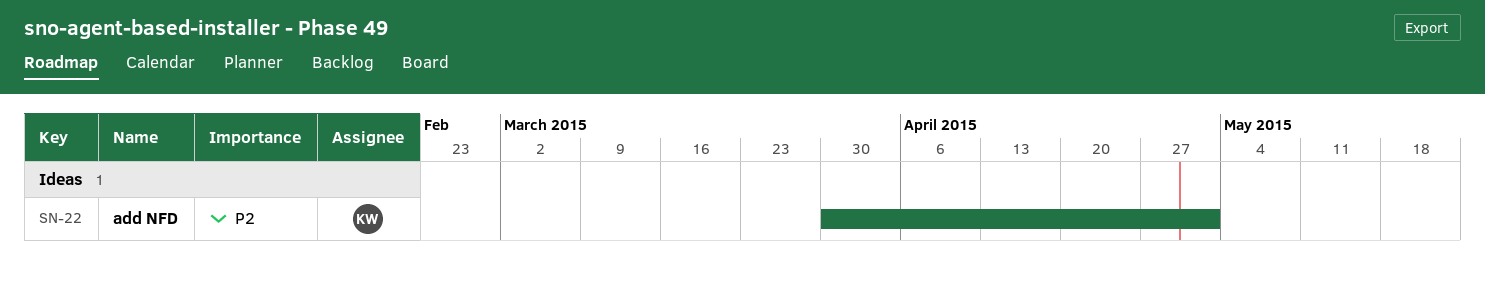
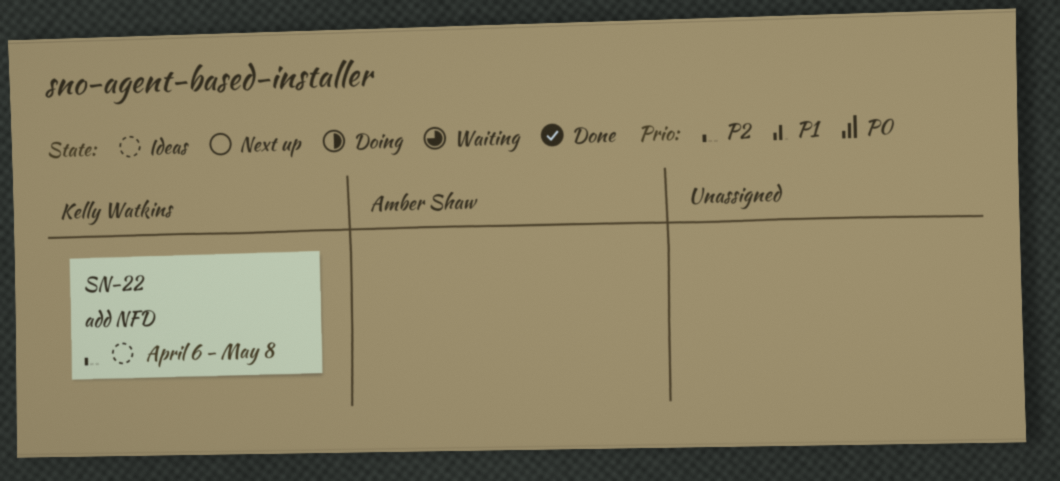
SN-22, start: Mar 30 -> Apr 6
SN-22, due: May 1 -> May 8

